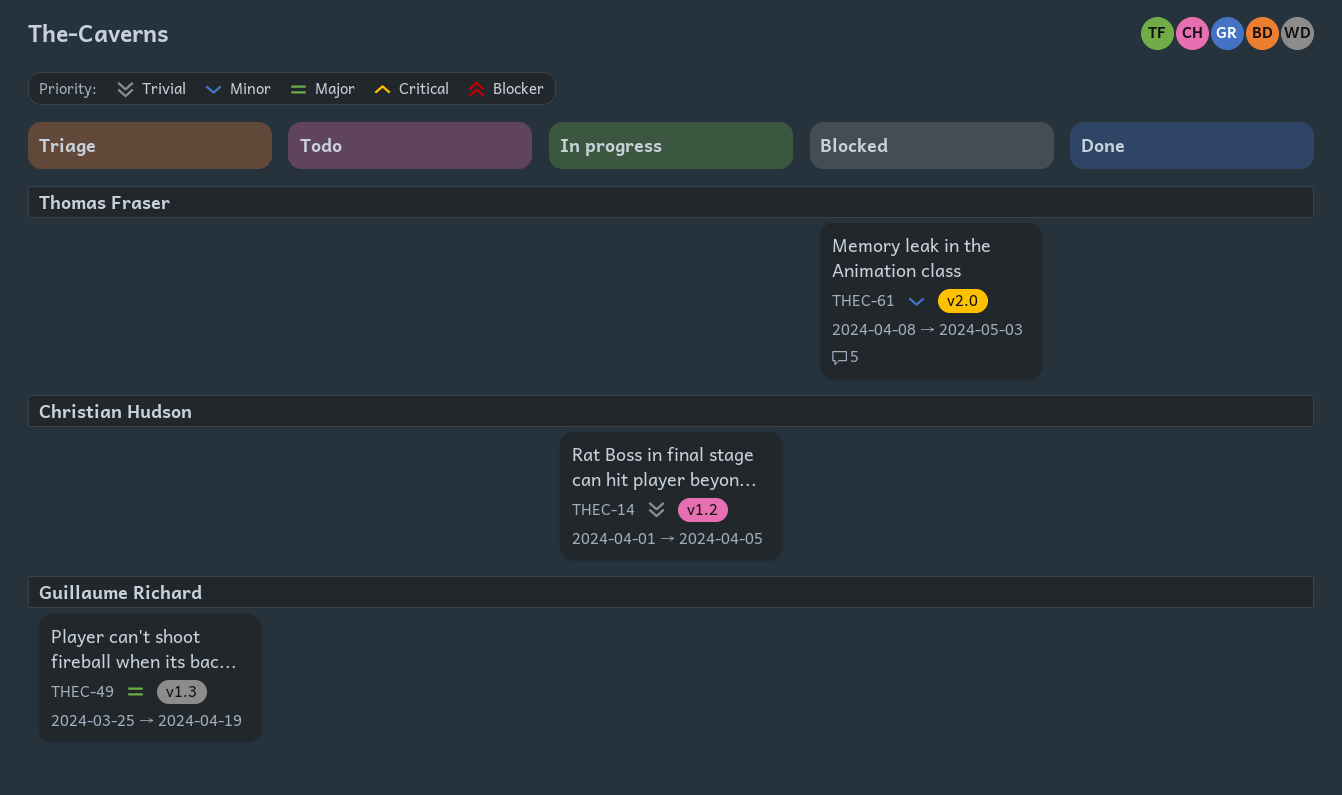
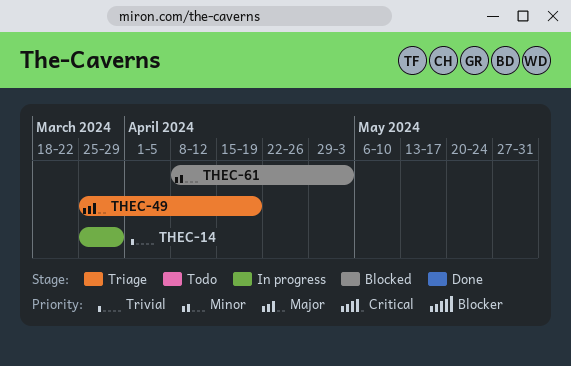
THEC-14, start: Apr 1 -> Mar 25
THEC-14, due: Apr 5 -> Mar 29

